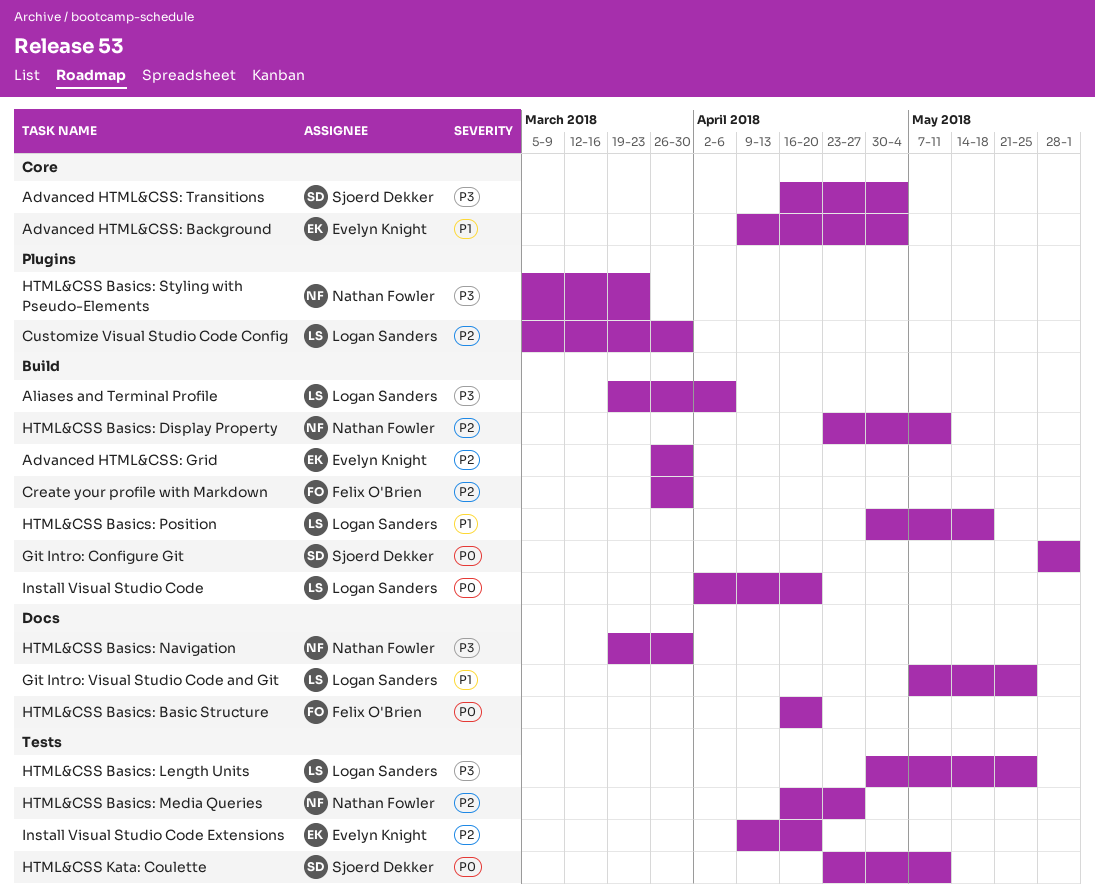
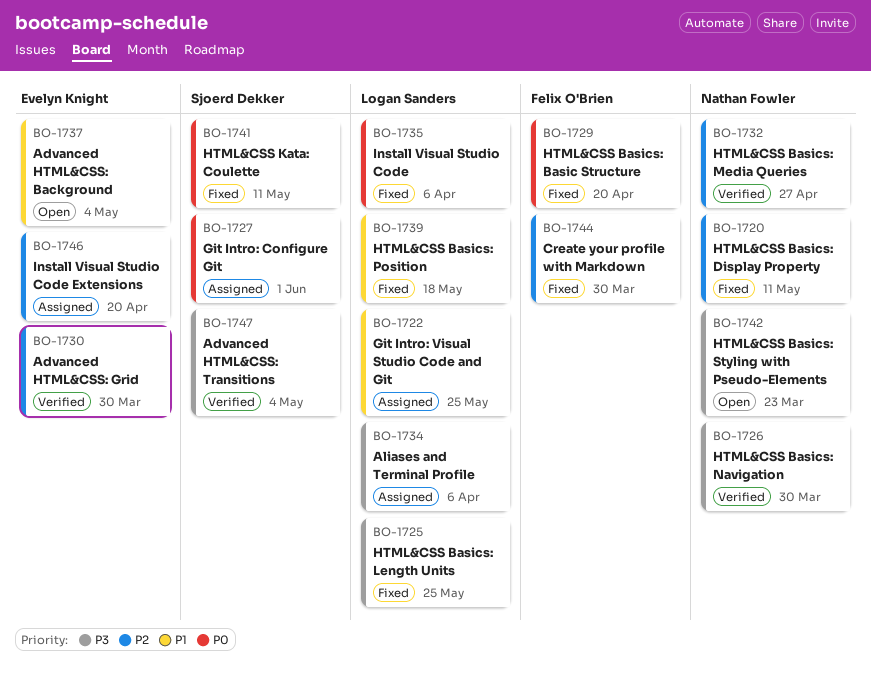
Customize Visual Studio Code Config: present -> none
Install Visual Studio Code, due: Apr 20 -> Apr 6

